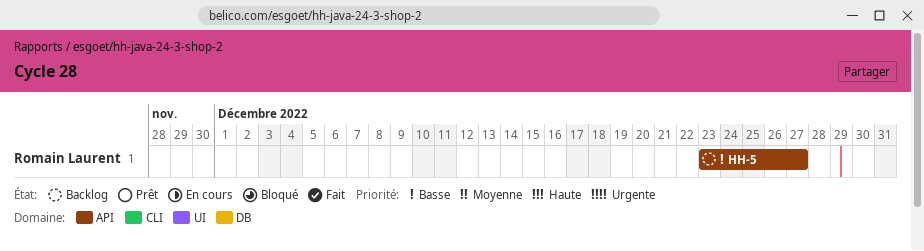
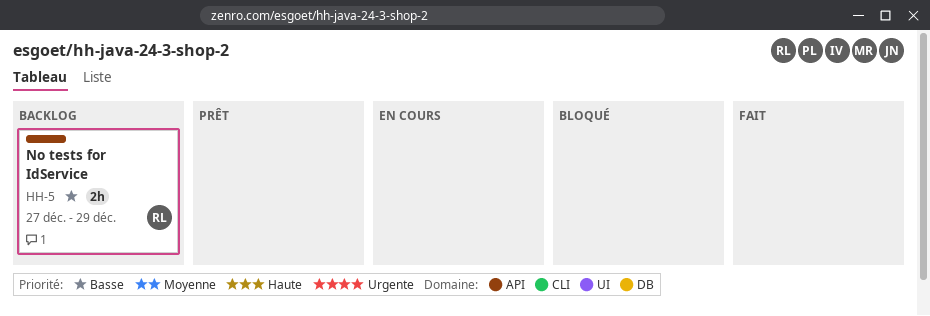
HH-5, start: Dec 23 -> Dec 27
HH-5, due: Dec 27 -> Dec 29

